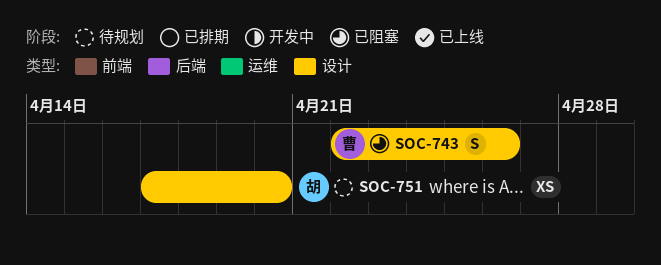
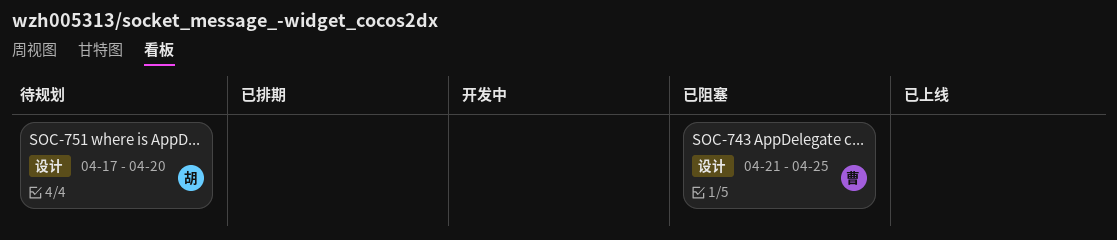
SOC-743, start: Apr 22 -> Apr 21
SOC-743, due: Apr 26 -> Apr 25

